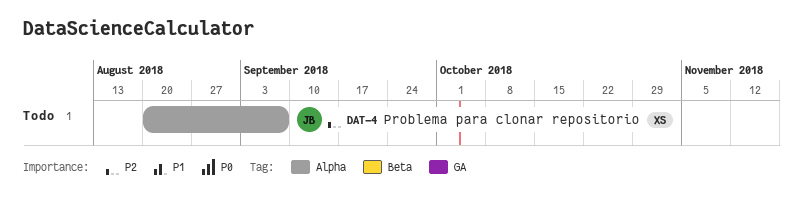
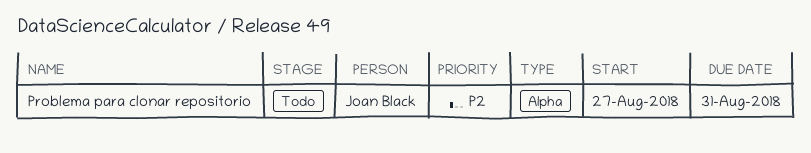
Problema para clonar repositorio, start: Aug 20 -> Aug 27
Problema para clonar repositorio, due: Sep 7 -> Aug 31

